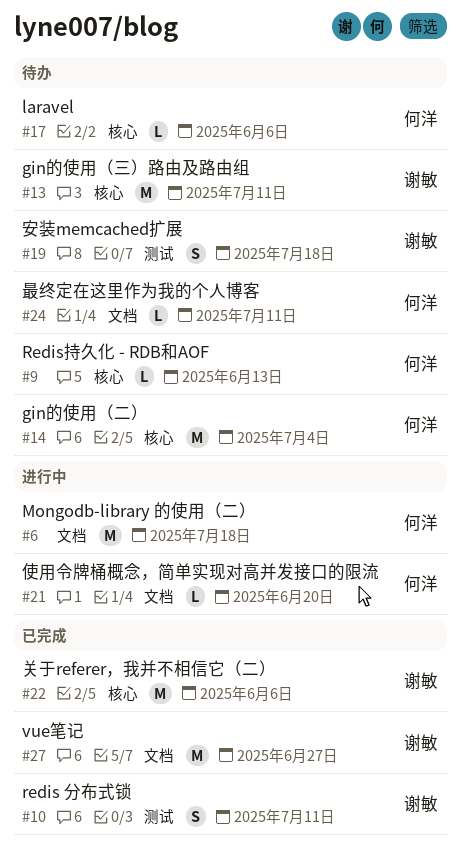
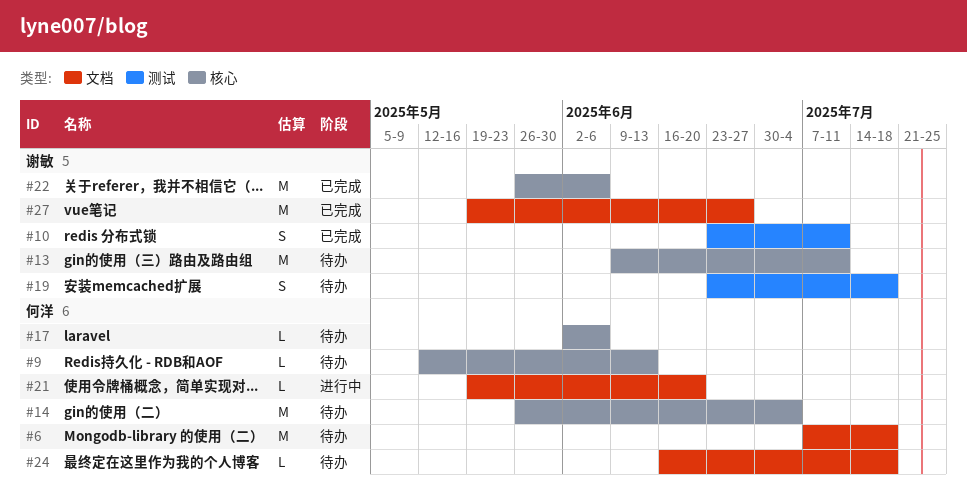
#6, status: 进行中 -> 待办
#24, due: Jul 11 -> Jul 18

